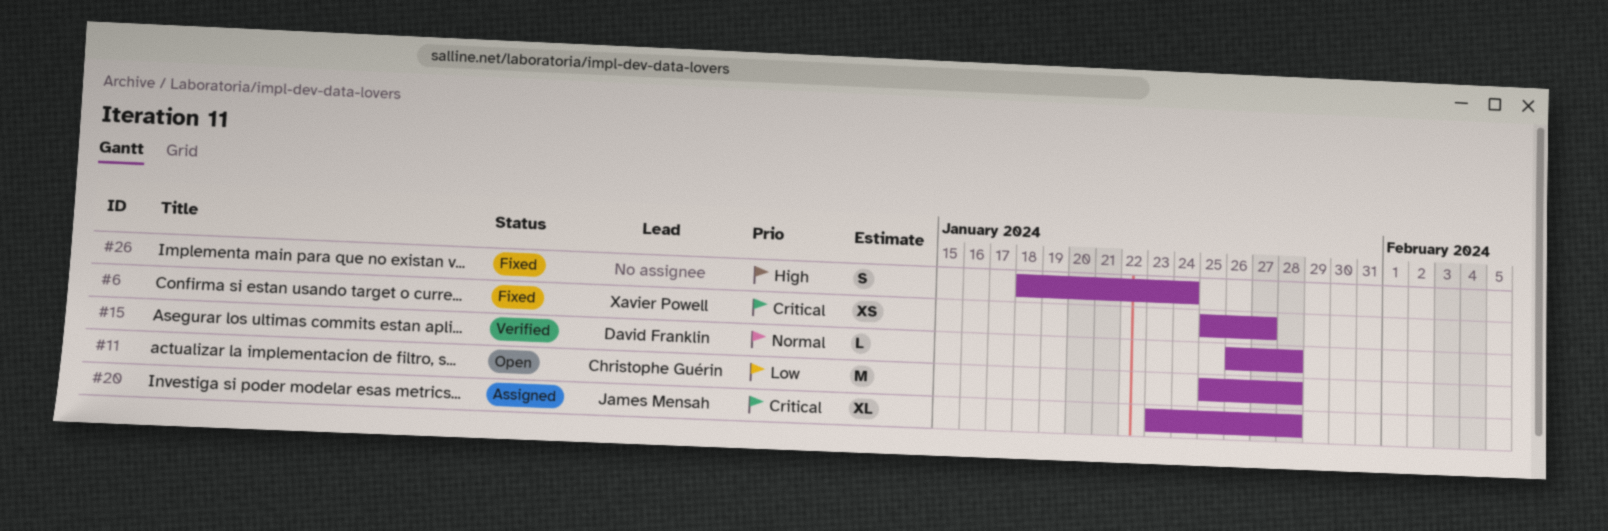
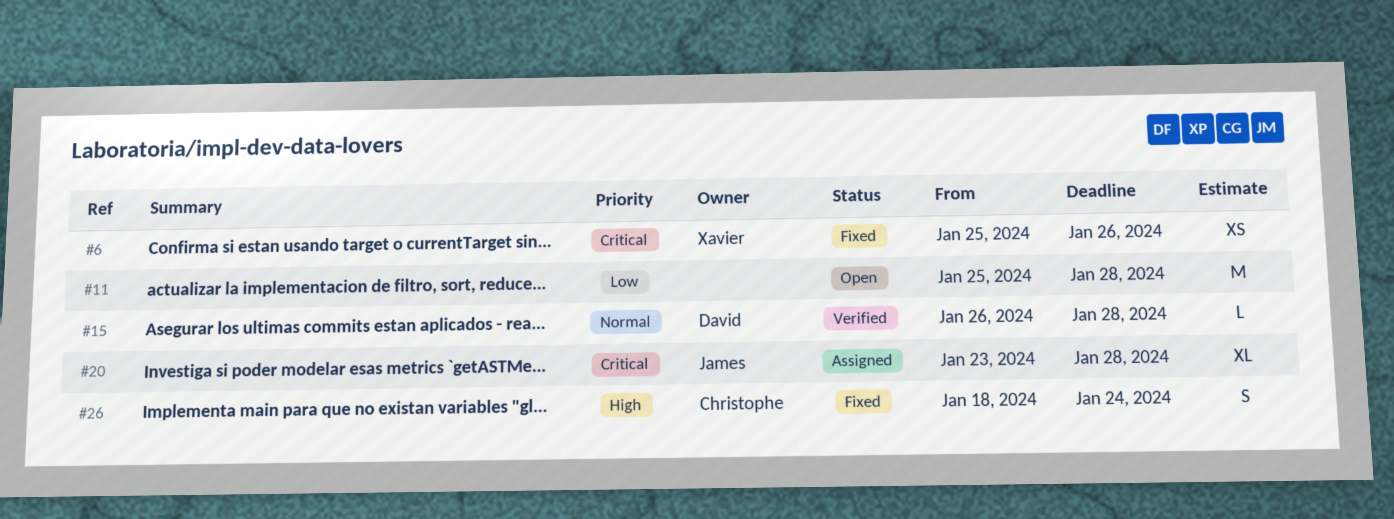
#6, due: Jan 27 -> Jan 26
#11, owner: Christophe Guérin -> none
#26, owner: none -> Christophe Guérin

